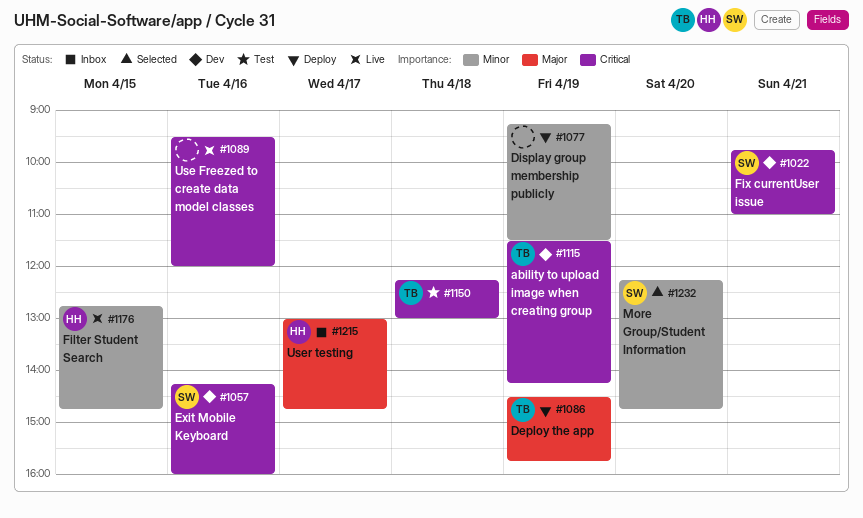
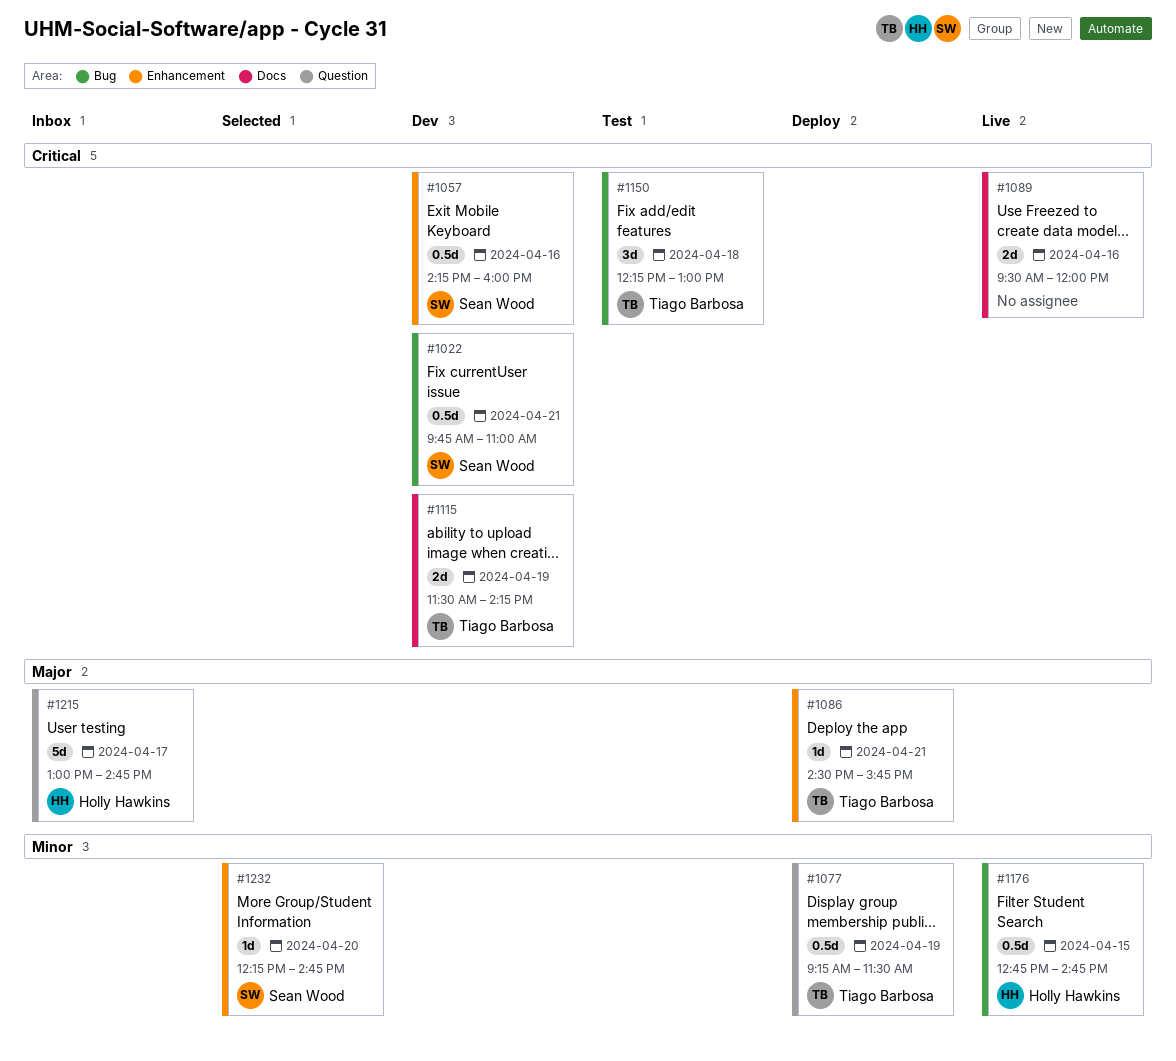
#1077, owner: none -> Tiago Barbosa
#1086, day: Apr 19 -> Apr 21

